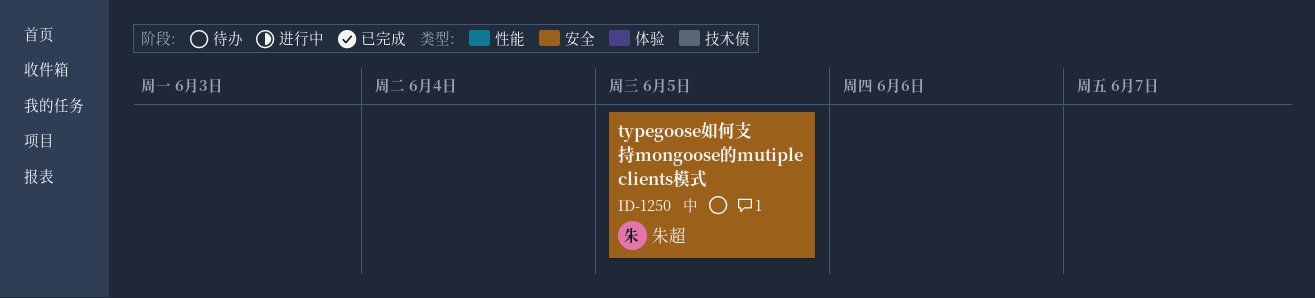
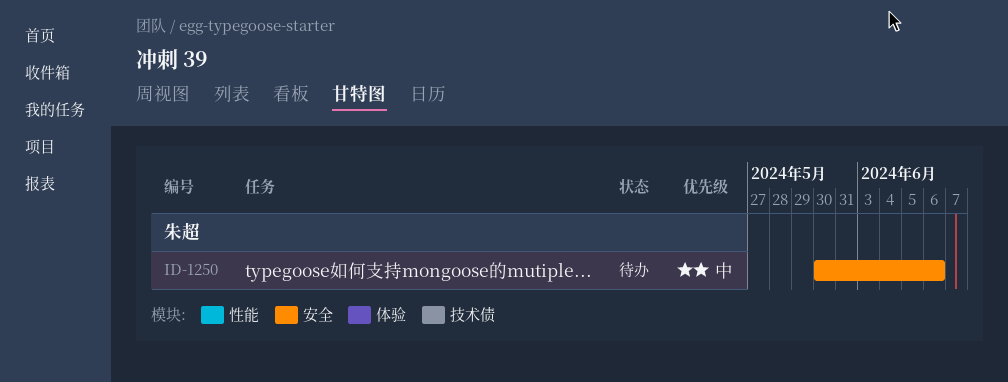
ID-1250, due: Jun 5 -> Jun 6

